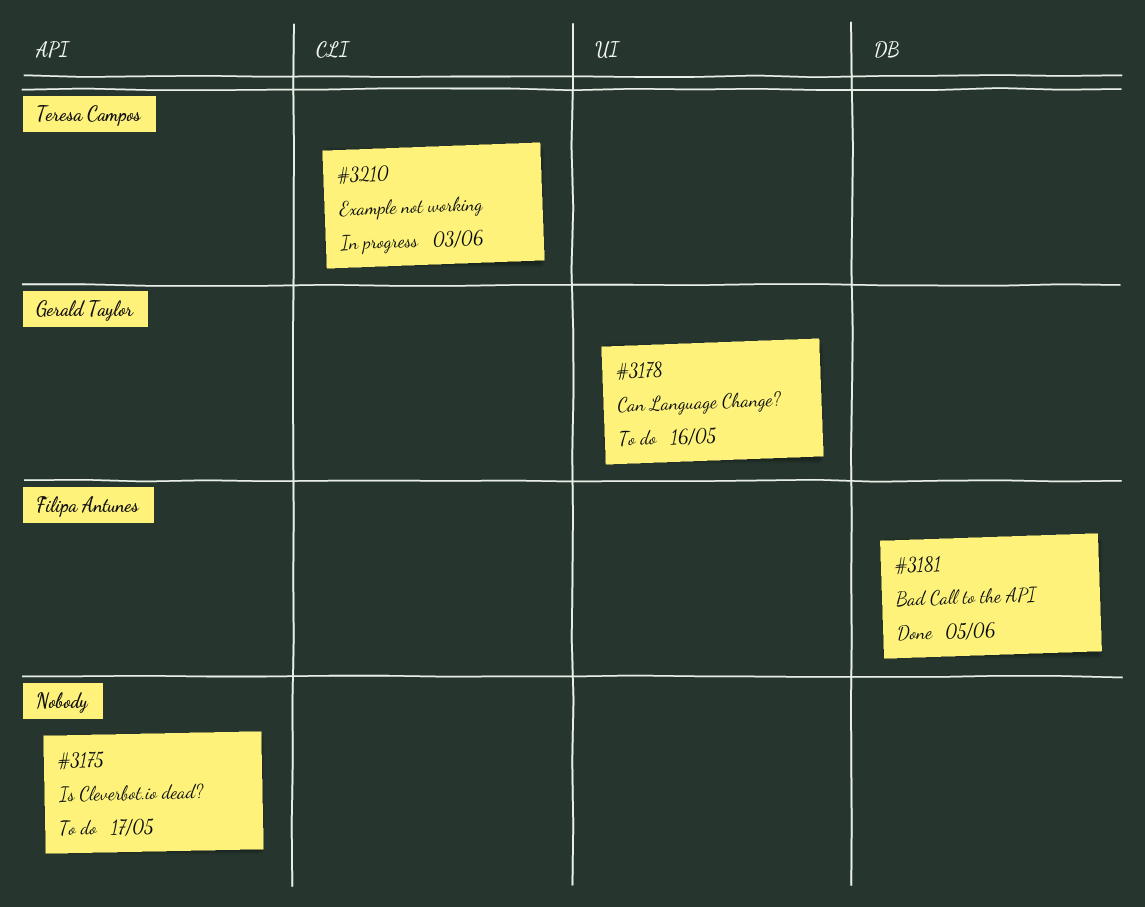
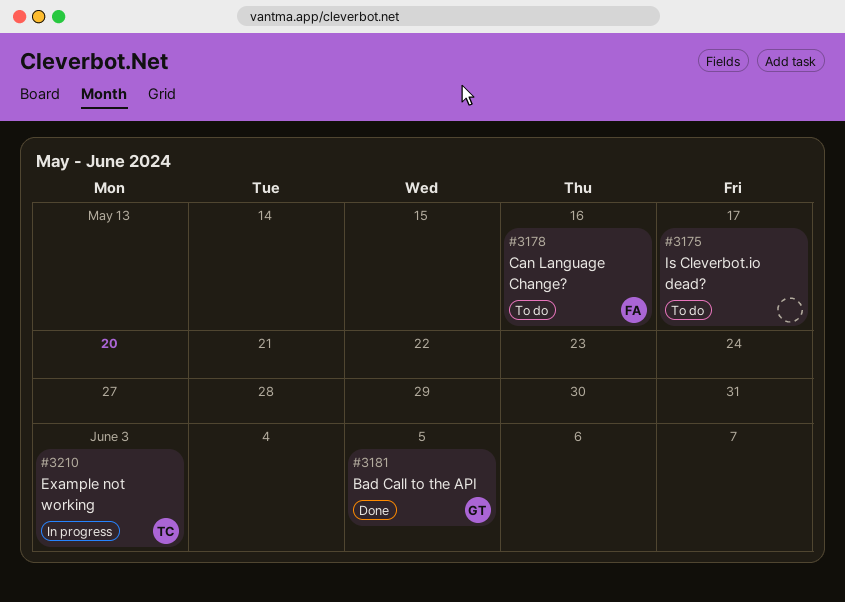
#3178, owner: Gerald Taylor -> Filipa Antunes
#3181, owner: Filipa Antunes -> Gerald Taylor

